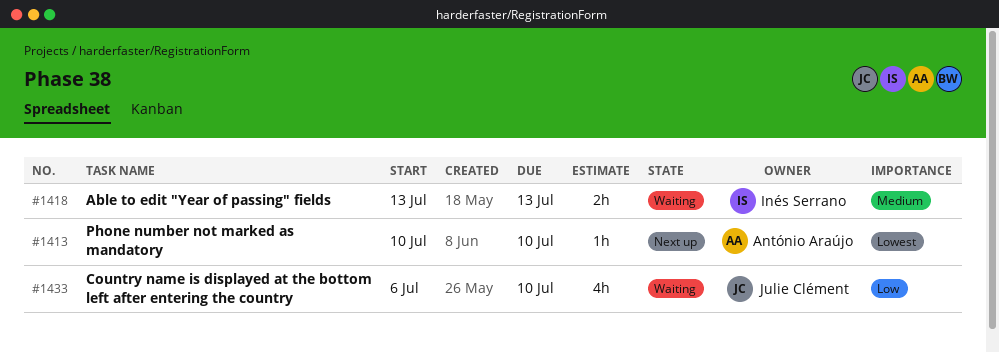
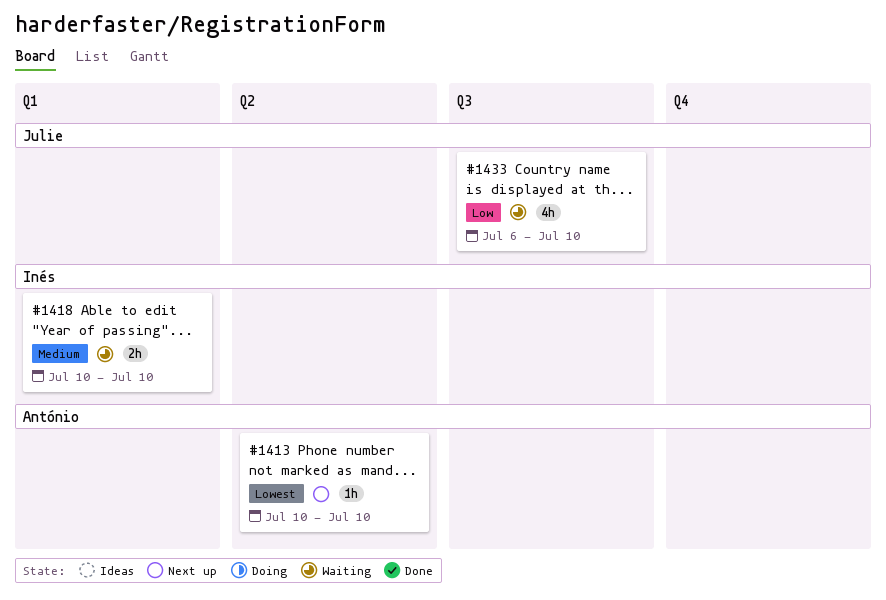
#1418, start: Jul 13 -> Jul 10
#1418, due: Jul 13 -> Jul 10

